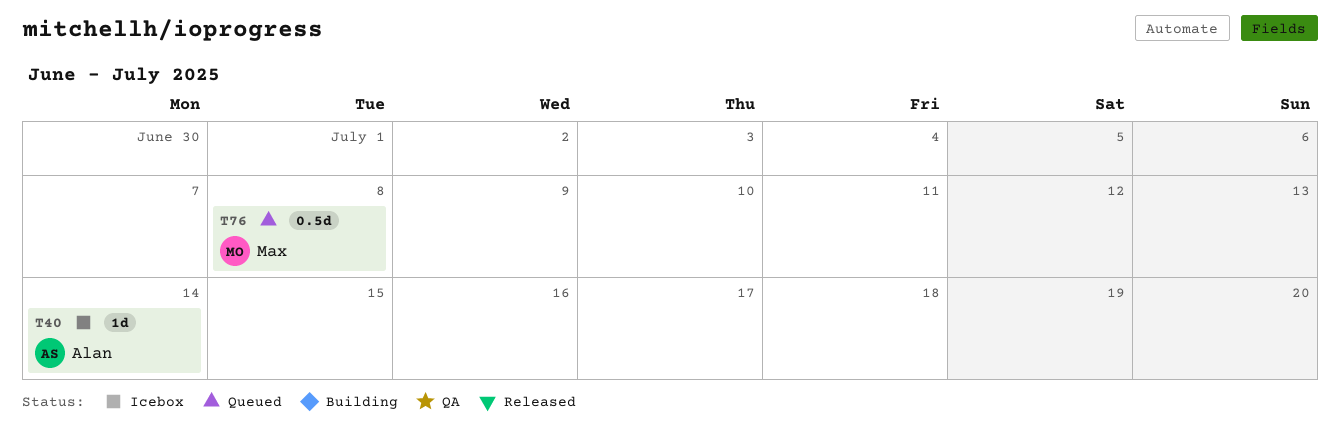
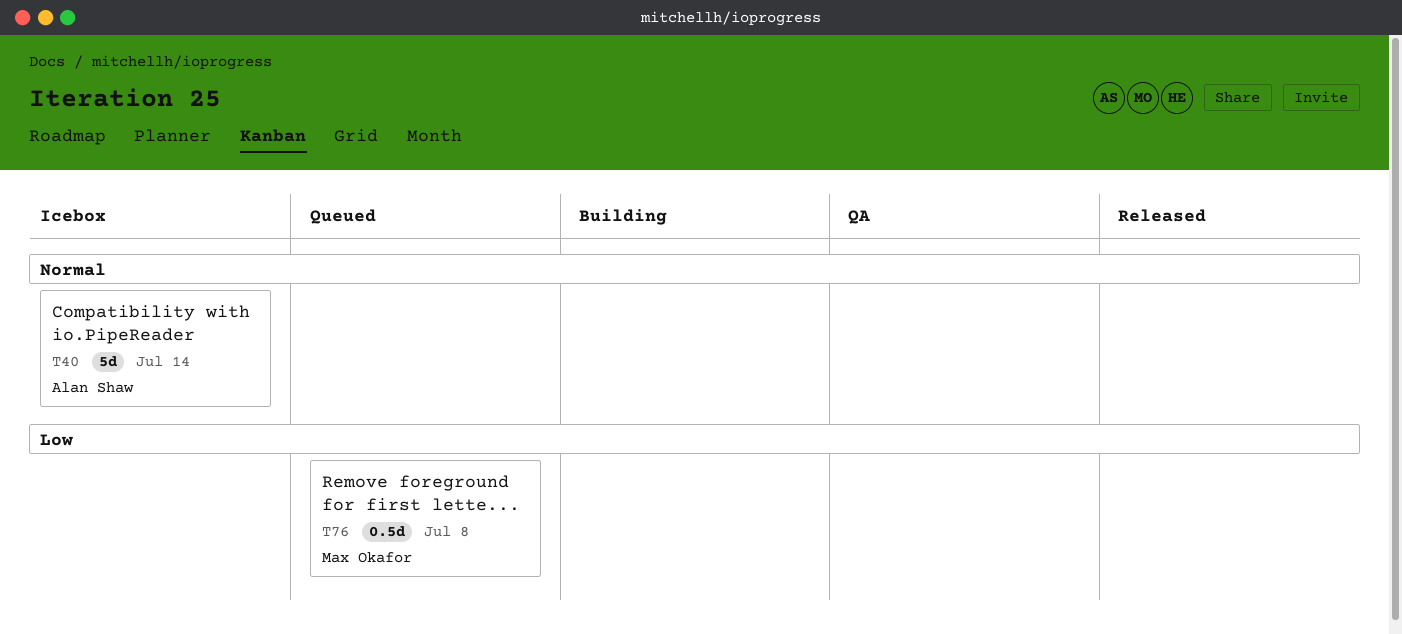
T40, estimate: 1d -> 5d

